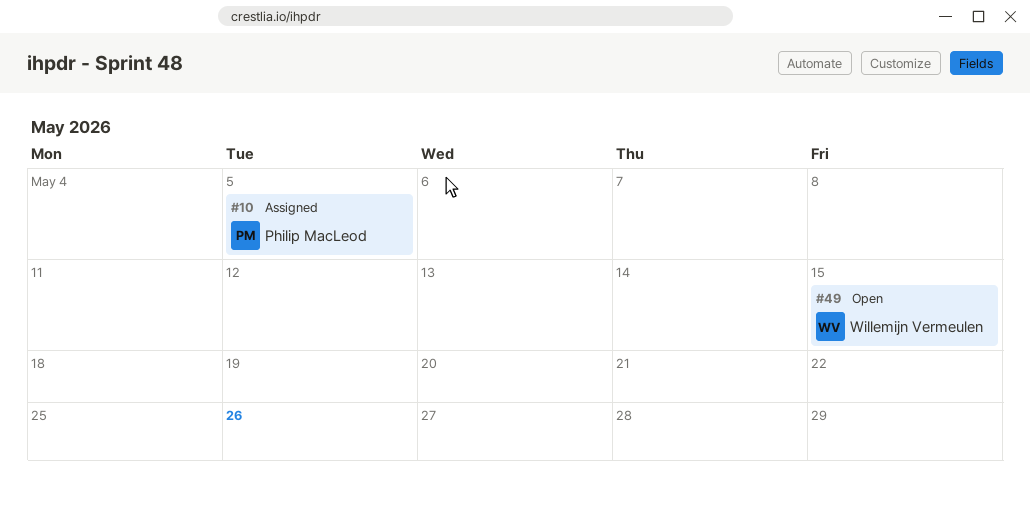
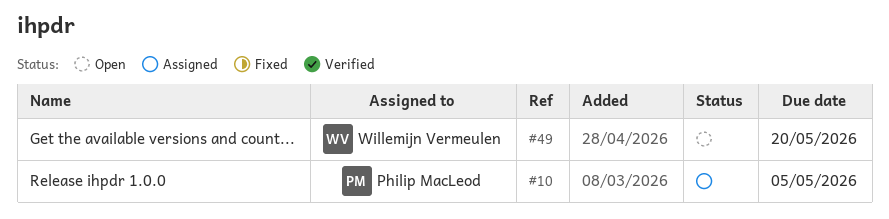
#49, due: May 15 -> May 20

